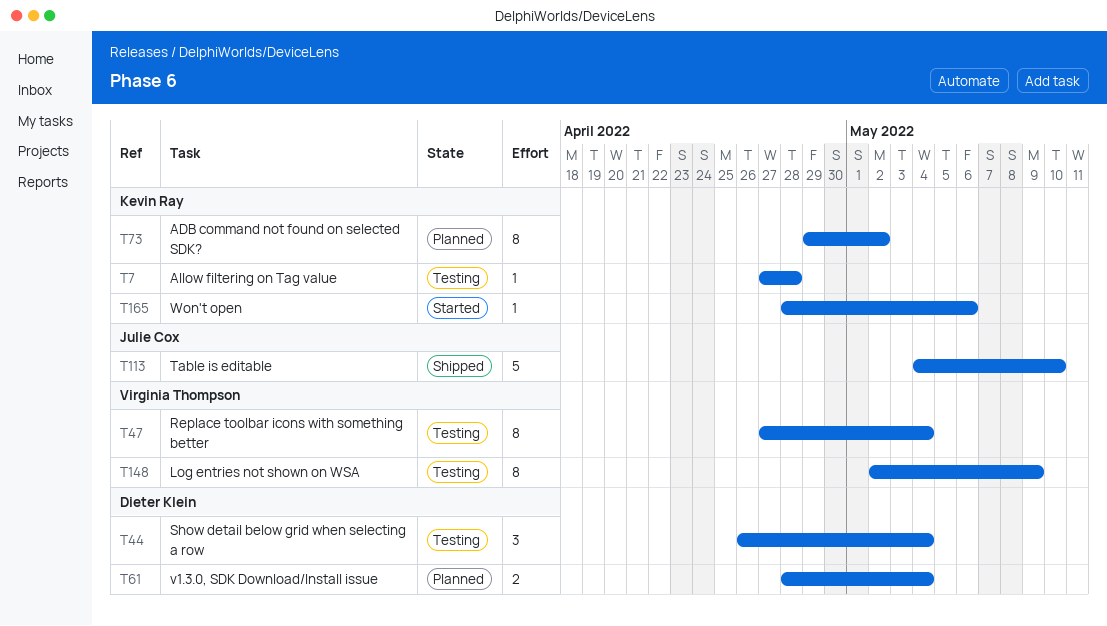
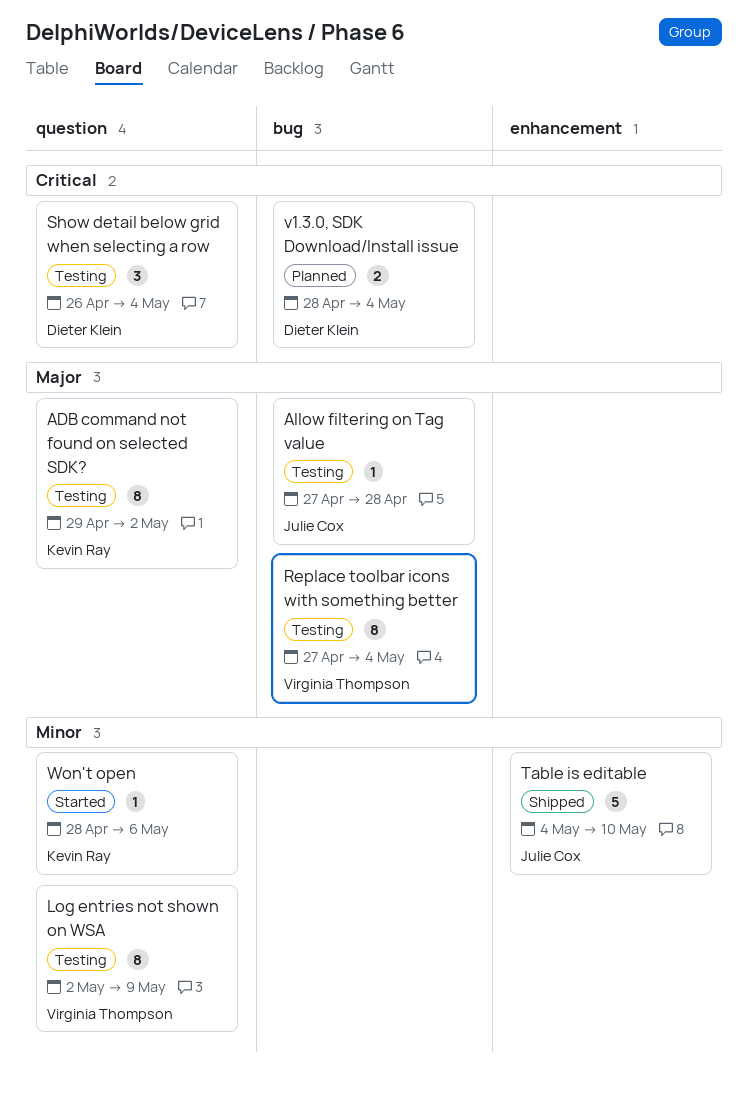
ADB command not found on selected SDK?, status: Planned -> Testing
Allow filtering on Tag value, owner: Kevin Ray -> Julie Cox

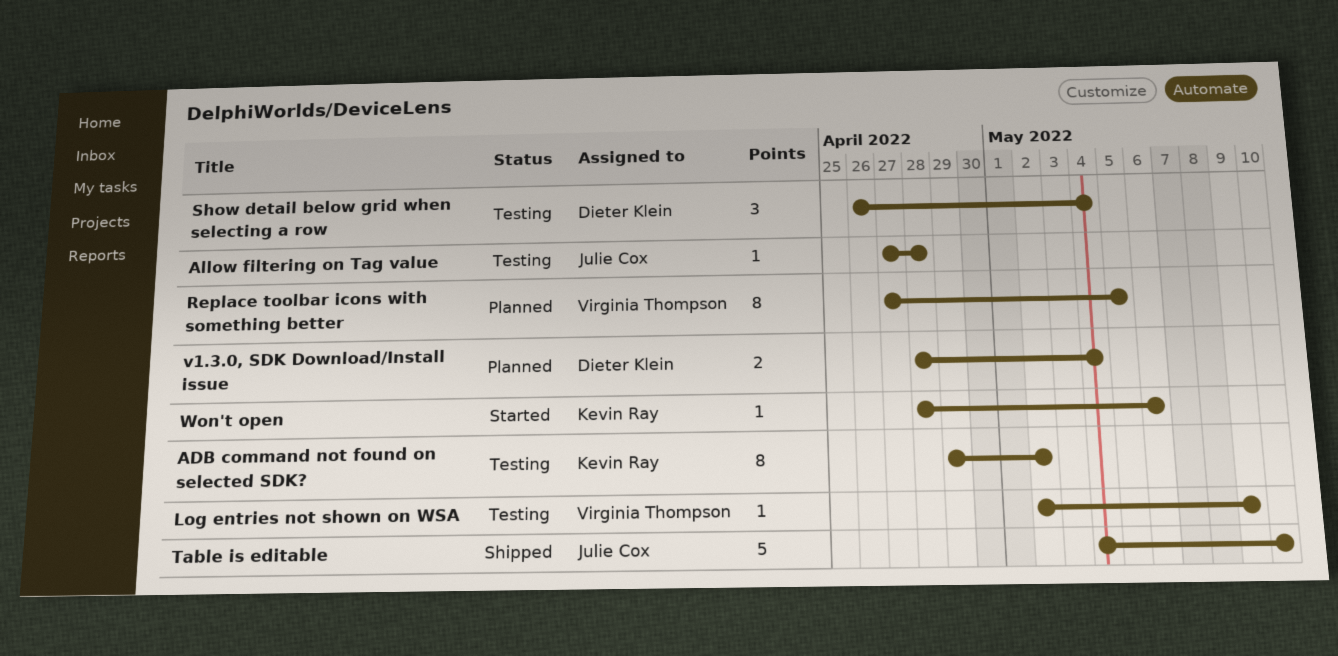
Log entries not shown on WSA, estimate: 8 -> 1
Replace toolbar icons with something better, status: Testing -> Planned
Replace toolbar icons with something better, due: May 4 -> May 5

